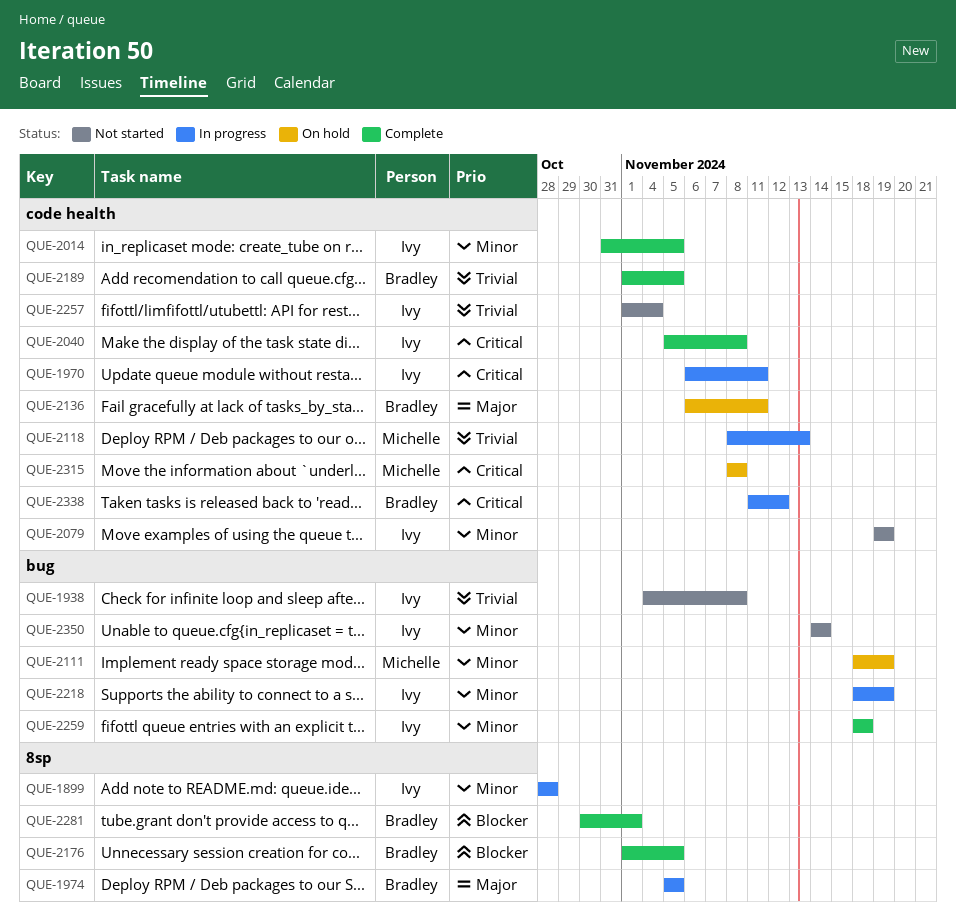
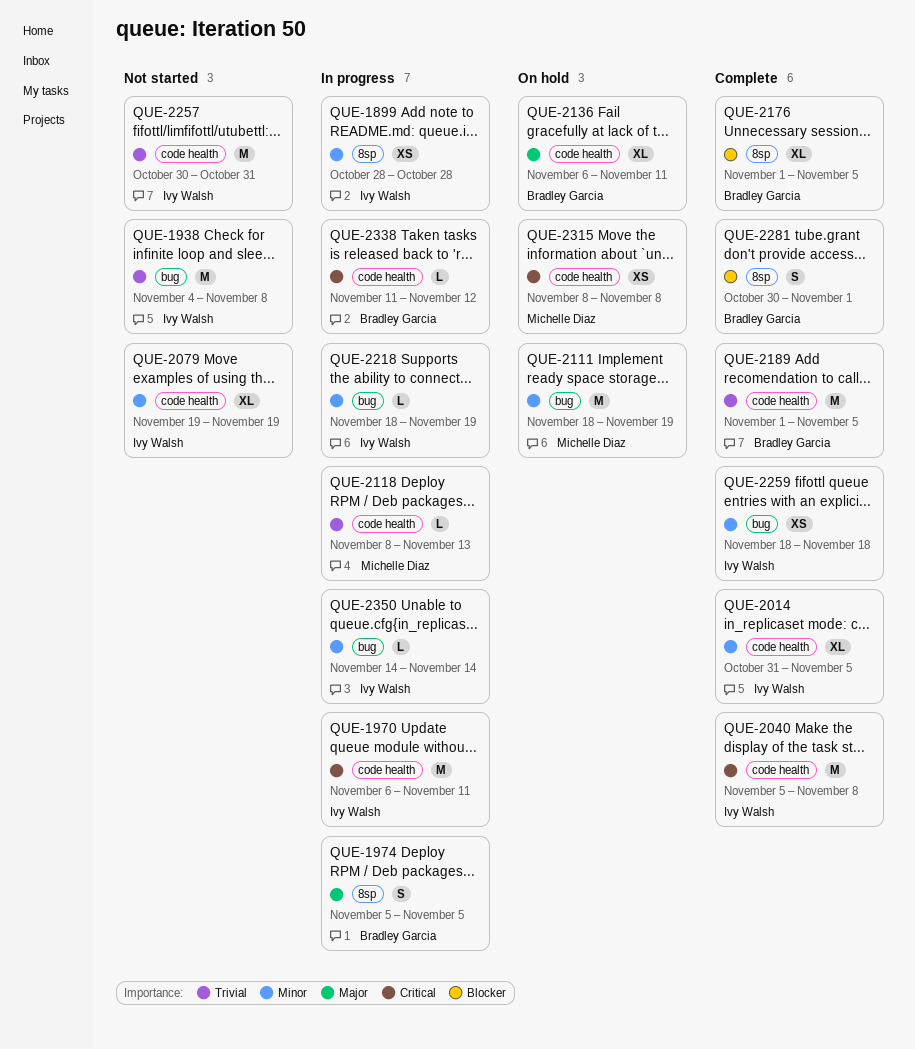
QUE-2257, start: Nov 1 -> Oct 30
QUE-2257, due: Nov 4 -> Oct 31
QUE-2350, status: Not started -> In progress

